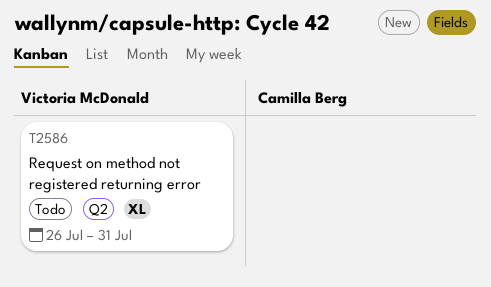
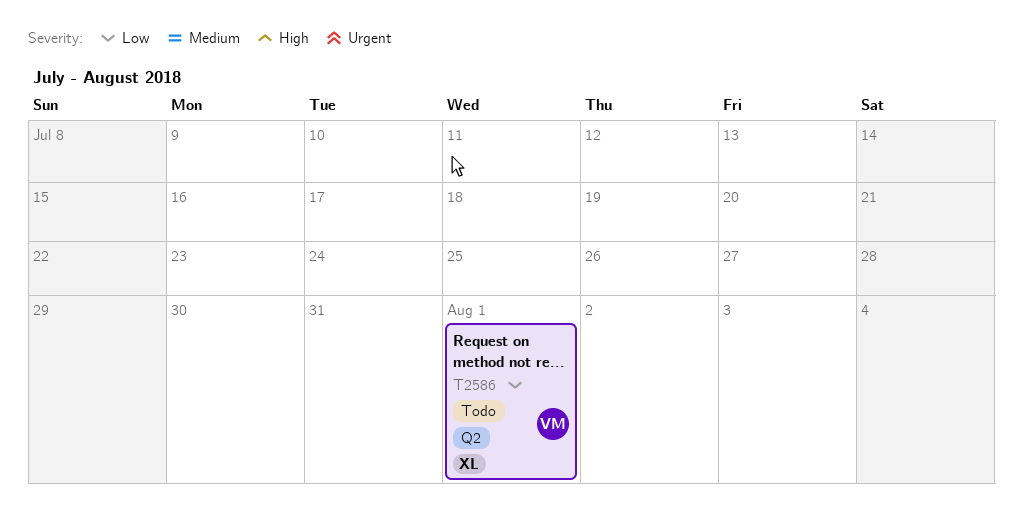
T2586, due: Jul 31 -> Aug 1

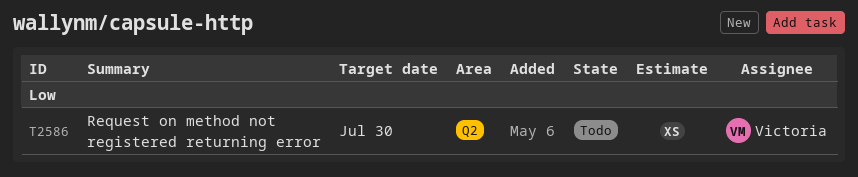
T2586, estimate: XL -> XS
T2586, due: Aug 1 -> Jul 30

